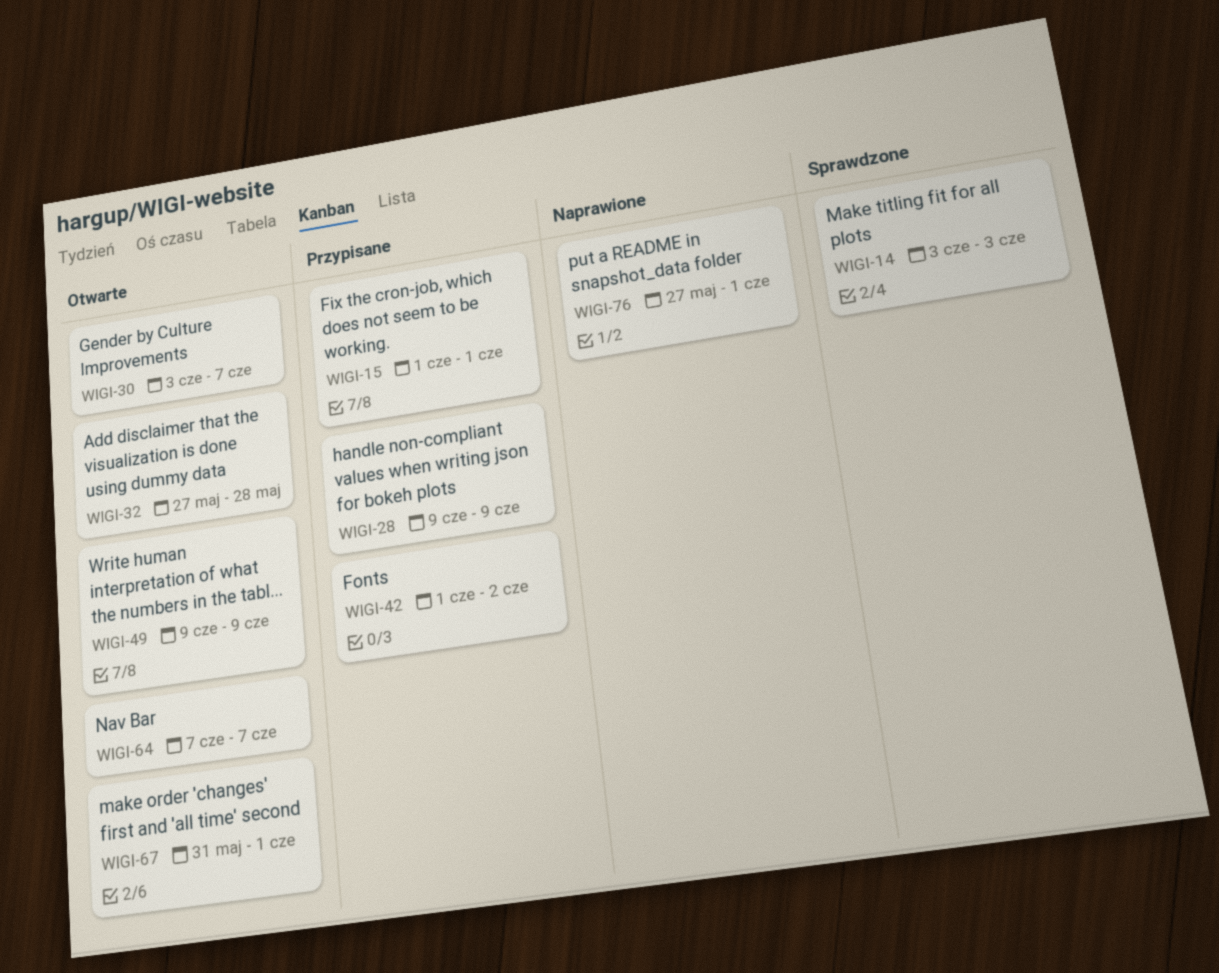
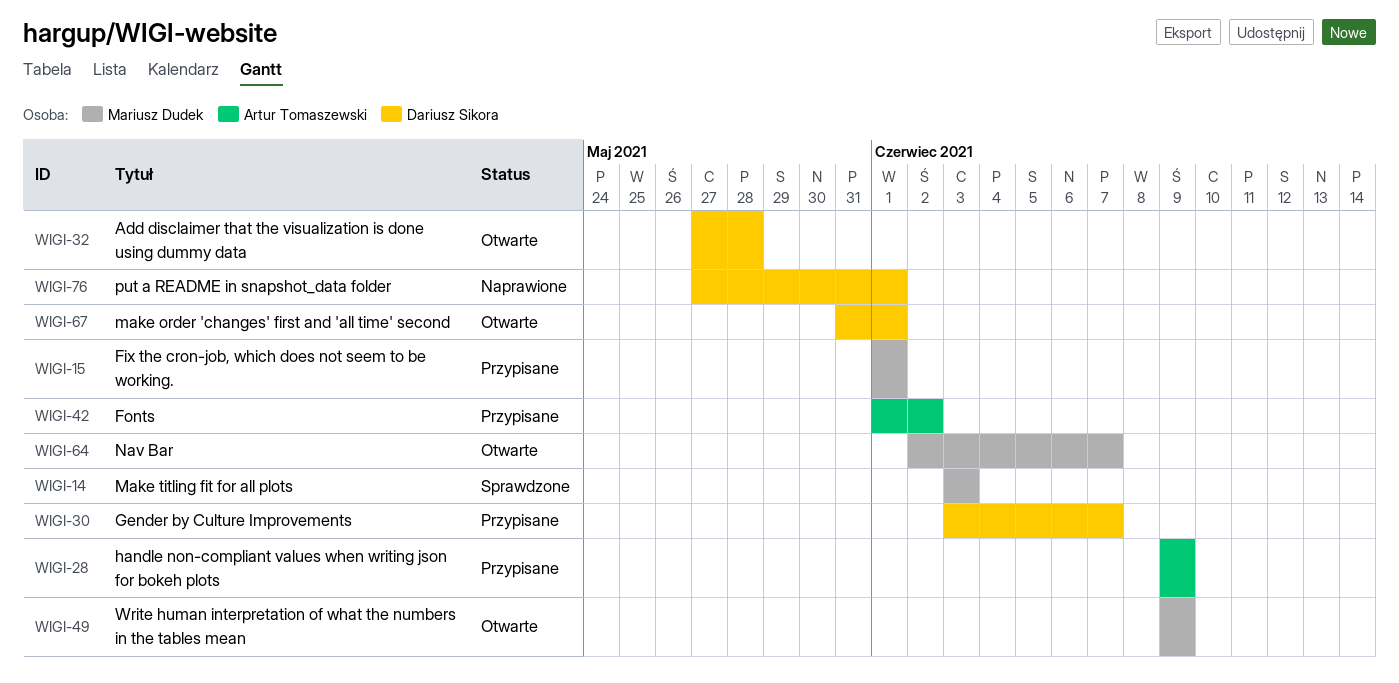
WIGI-30, status: Otwarte -> Przypisane
WIGI-64, start: Jun 7 -> Jun 2

